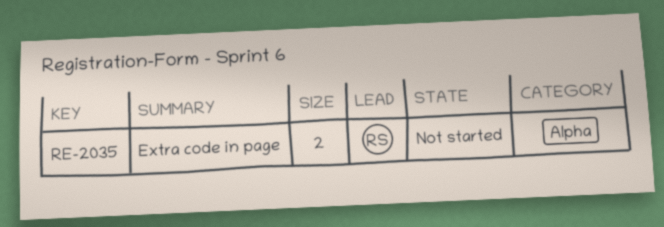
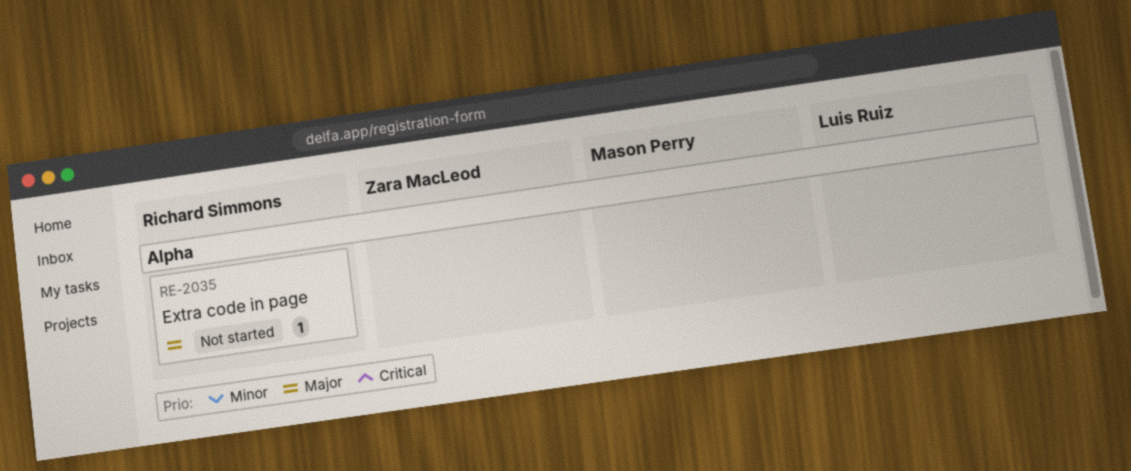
RE-2035, estimate: 2 -> 1

